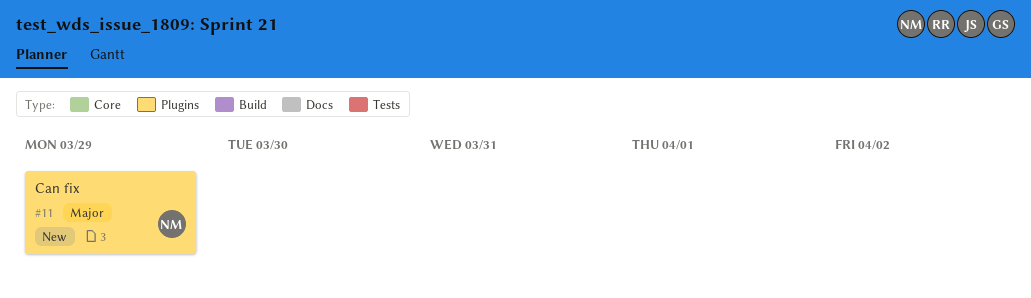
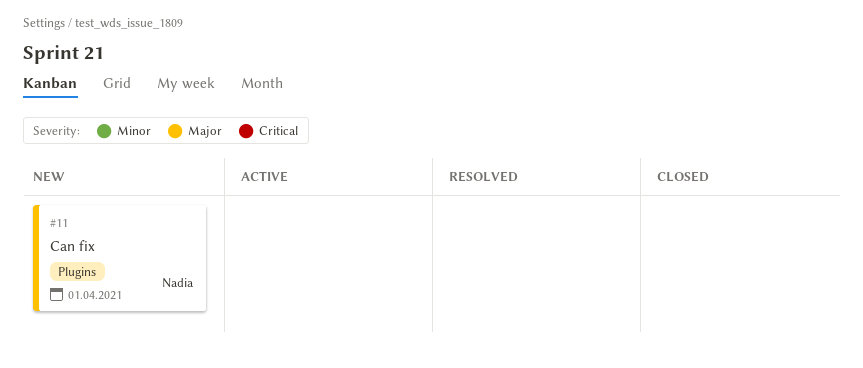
#11, due: Mar 29 -> Apr 1

